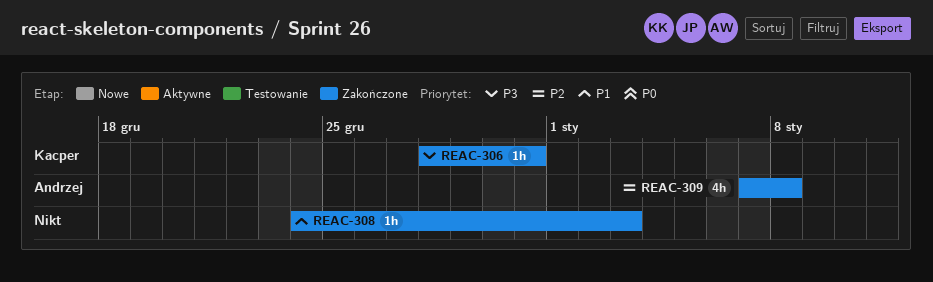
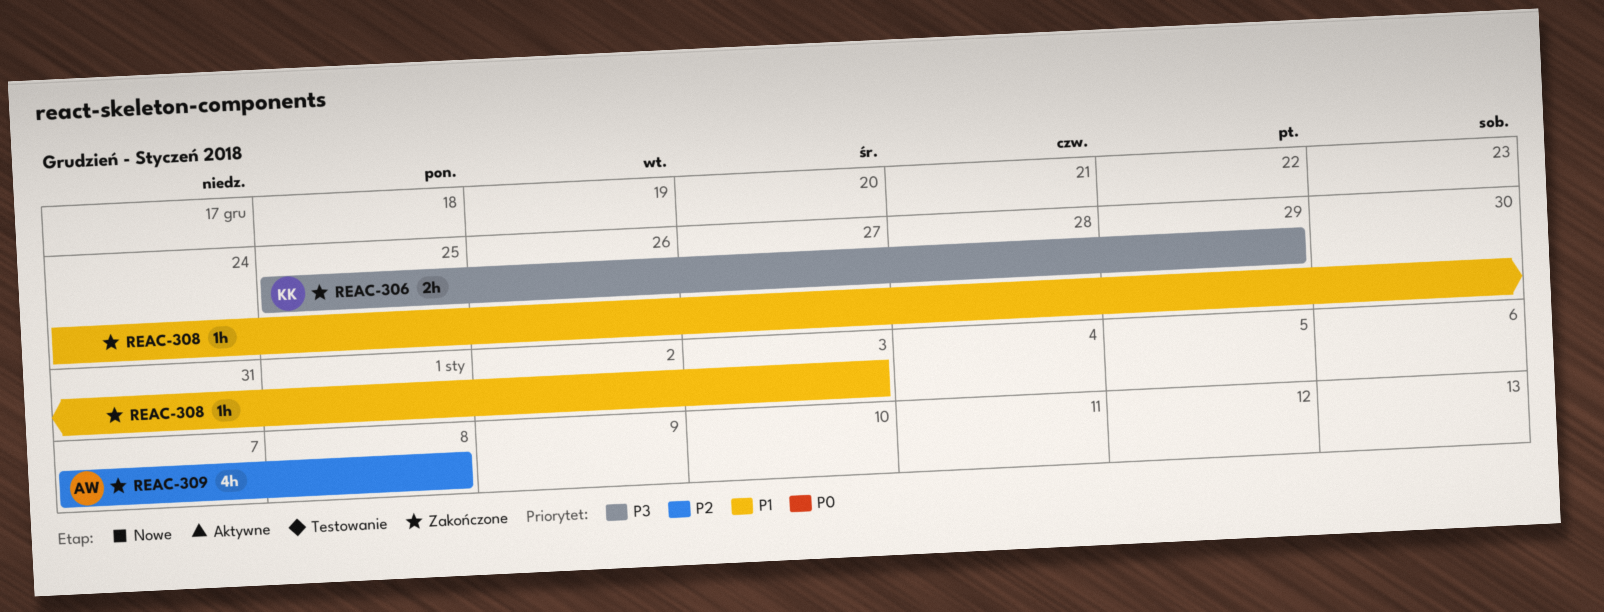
REAC-306, estimate: 1h -> 2h
REAC-306, start: Dec 28 -> Dec 25
REAC-306, due: Dec 31 -> Dec 29

